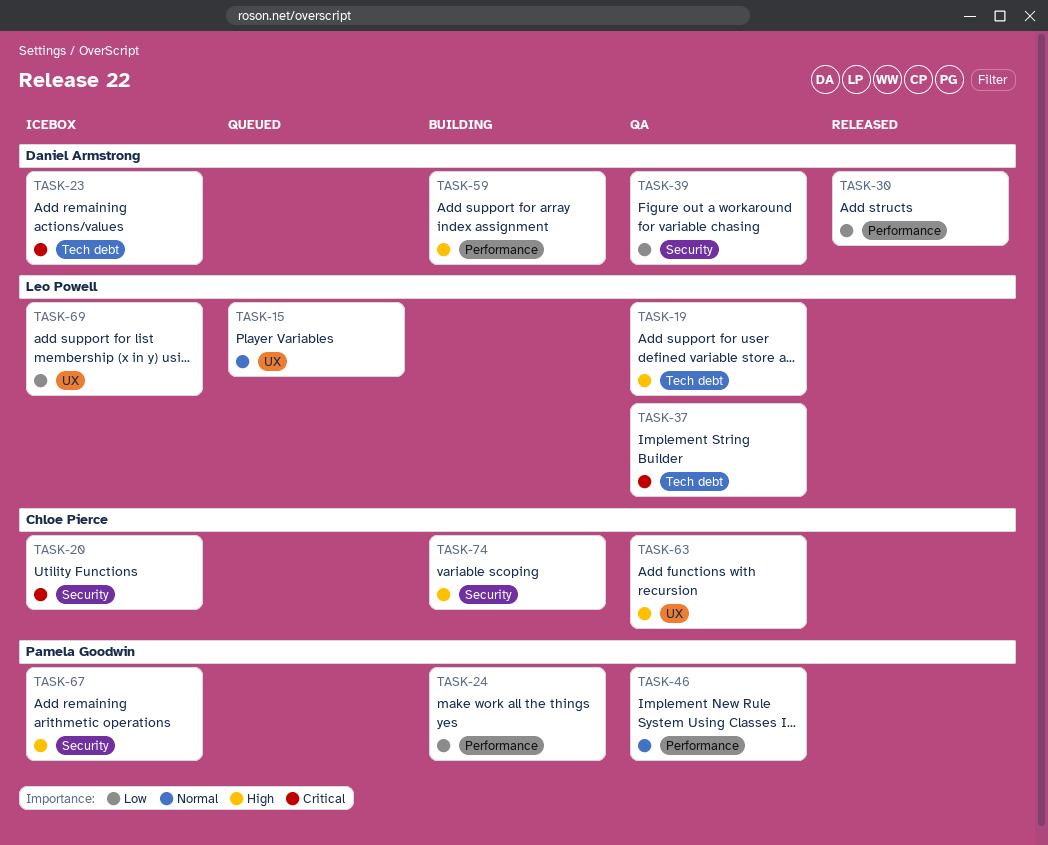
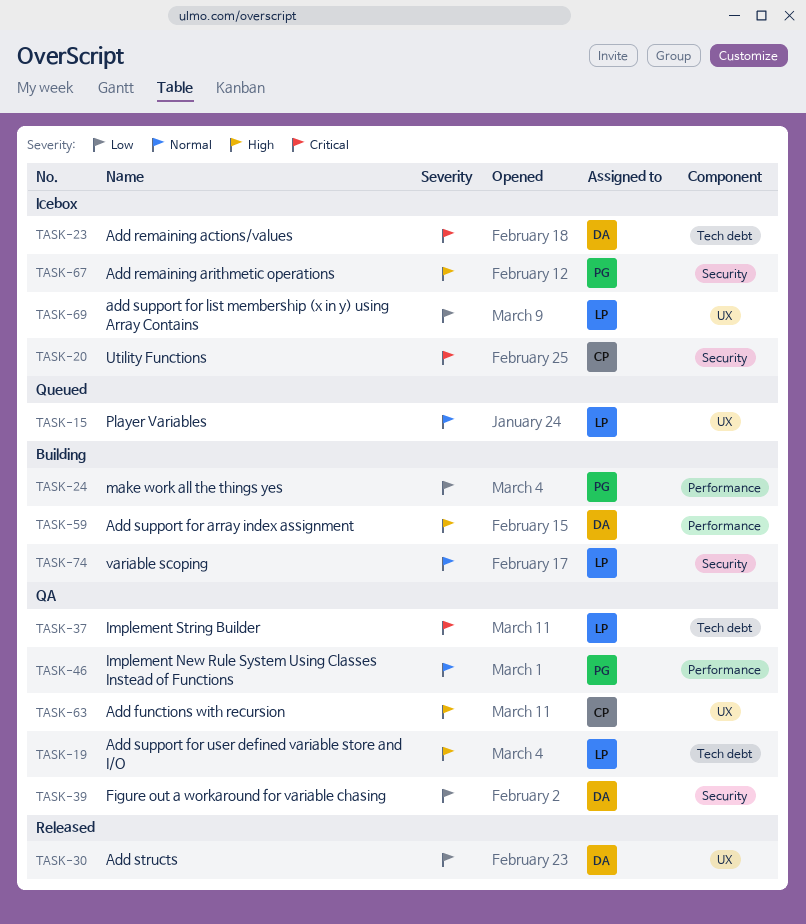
TASK-30, label: Performance -> UX
TASK-74, owner: Chloe Pierce -> Leo Powell
TASK-74, priority: High -> Normal

